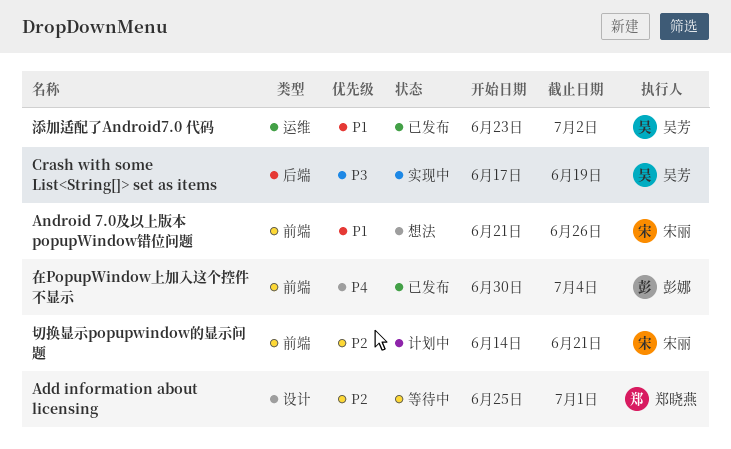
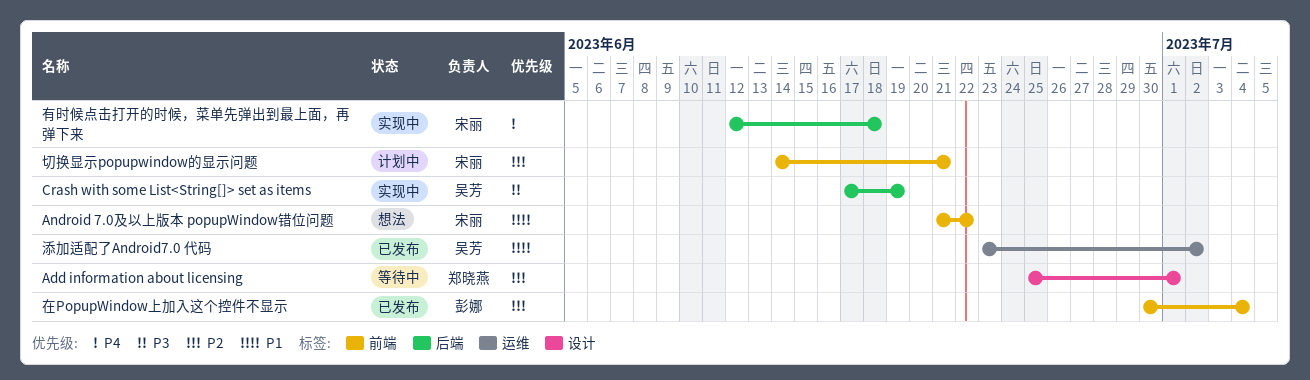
Android 7.0及以上版本 popupWindow错位问题, due: Jun 26 -> Jun 22
在PopupWindow上加入这个控件不显示, priority: P4 -> P2
有时候点击打开的时候，菜单先弹出到最上面，再弹下来: none -> present

